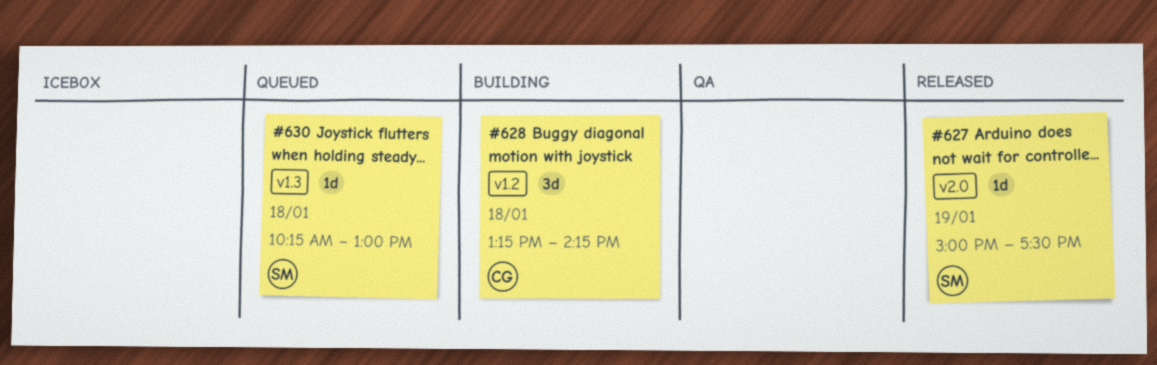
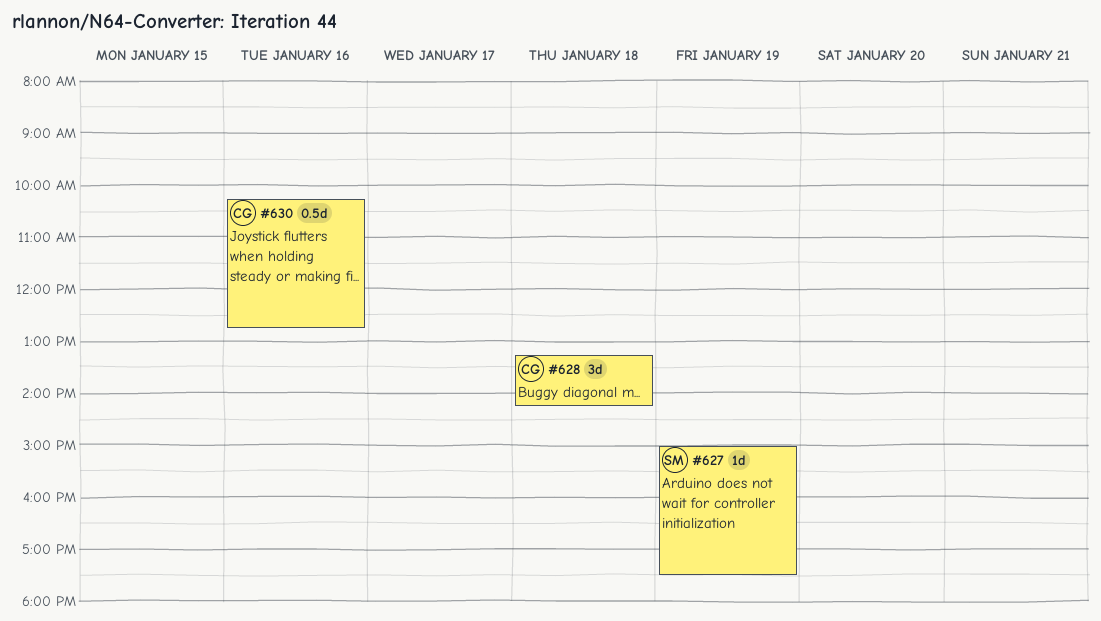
#630, owner: SM -> CG
#630, estimate: 1d -> 0.5d
#630, day: Jan 18 -> Jan 16
#630, ends: 13:00 -> 12:45

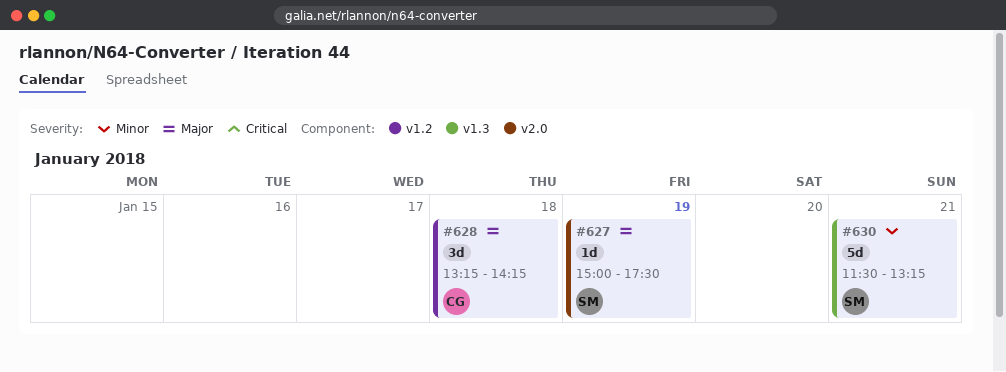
#630, owner: CG -> SM
#630, estimate: 0.5d -> 5d
#630, day: Jan 16 -> Jan 21
#630, begins: 10:15 -> 11:30
#630, ends: 12:45 -> 13:15

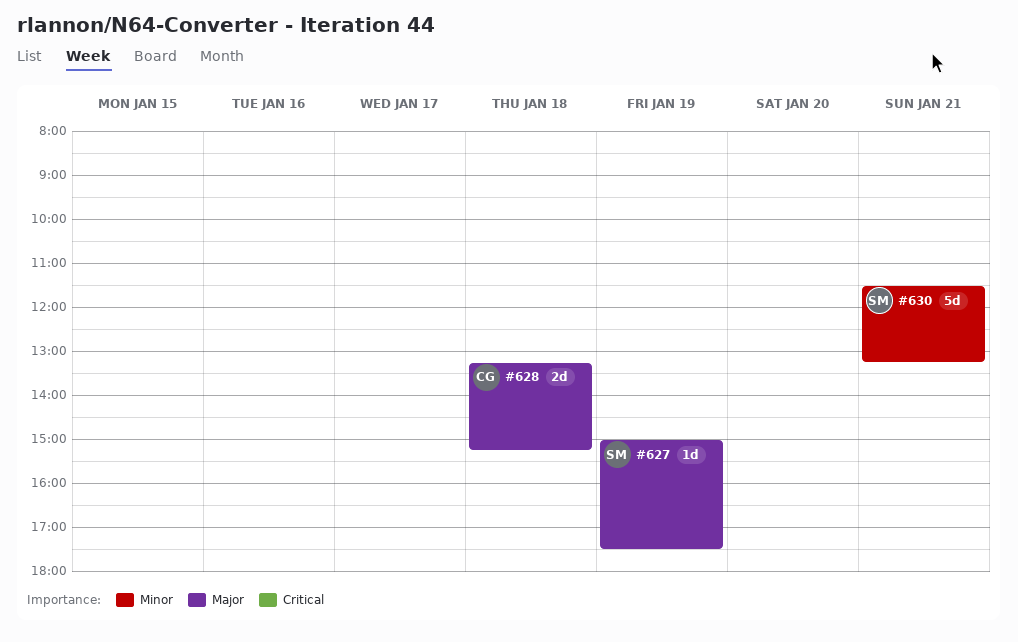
#628, estimate: 3d -> 2d
#628, ends: 14:15 -> 15:15

